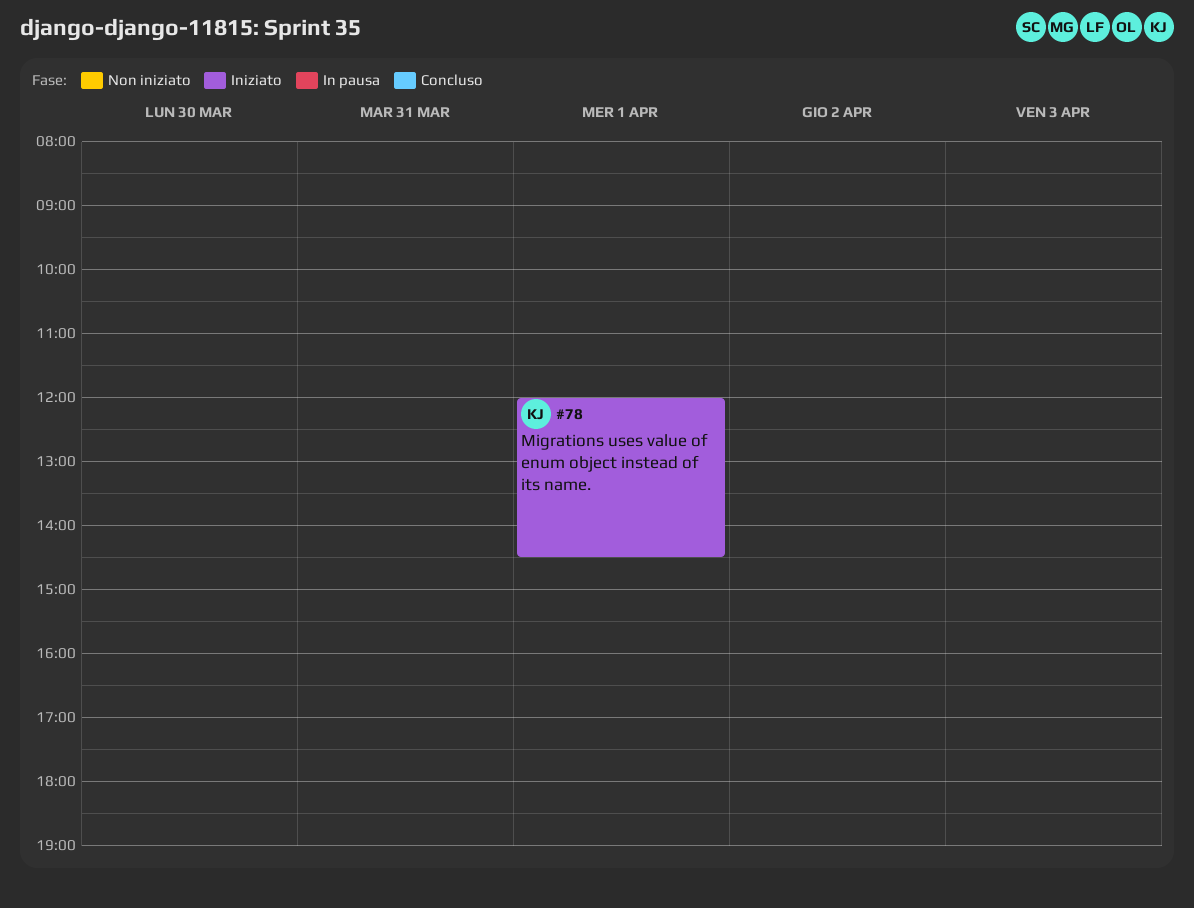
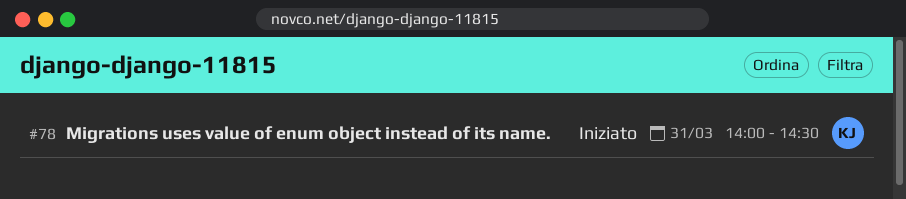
#78, day: Apr 1 -> Mar 31
#78, begins: 12:00 -> 14:00

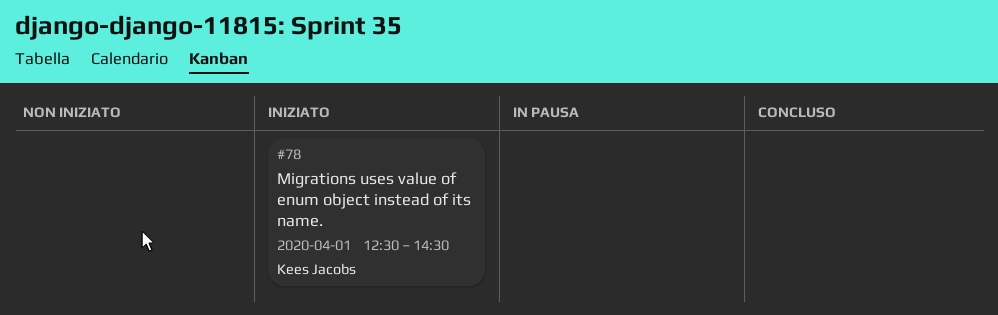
#78, day: Mar 31 -> Apr 1
#78, begins: 14:00 -> 12:30

